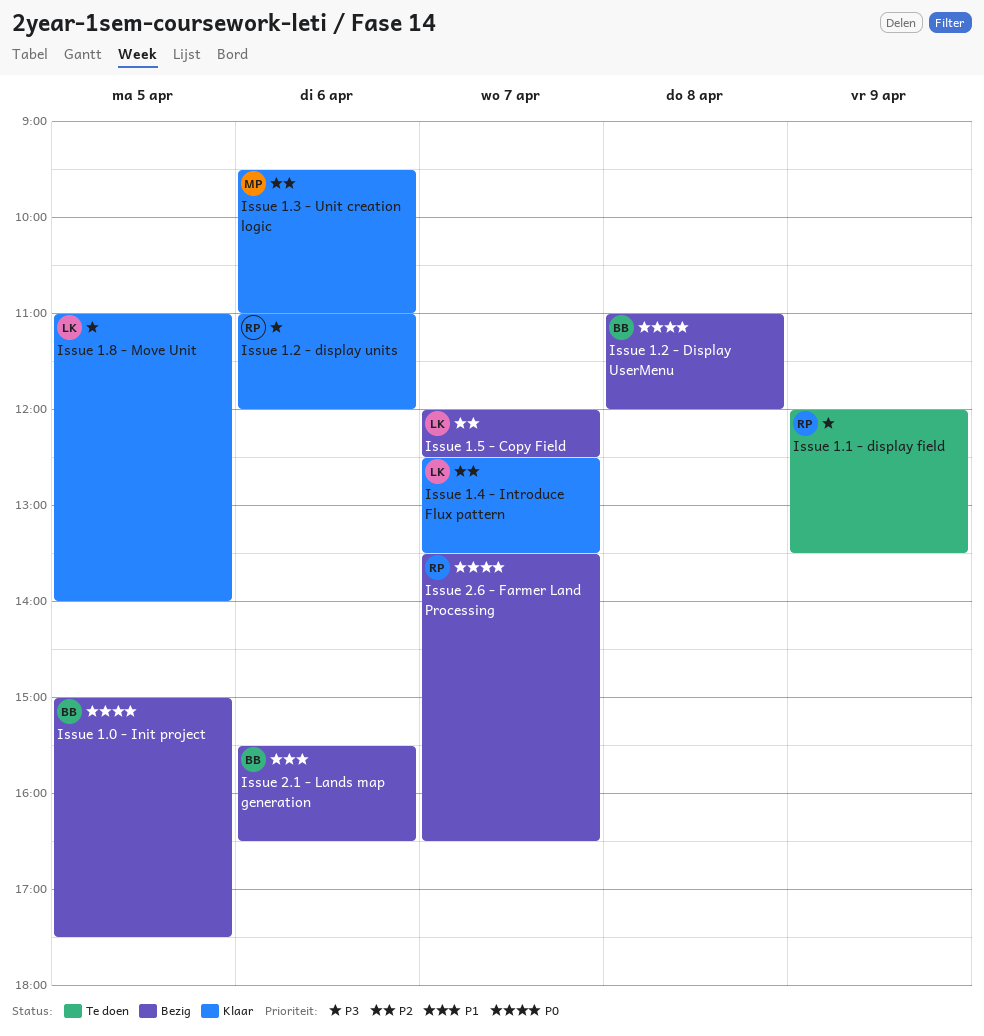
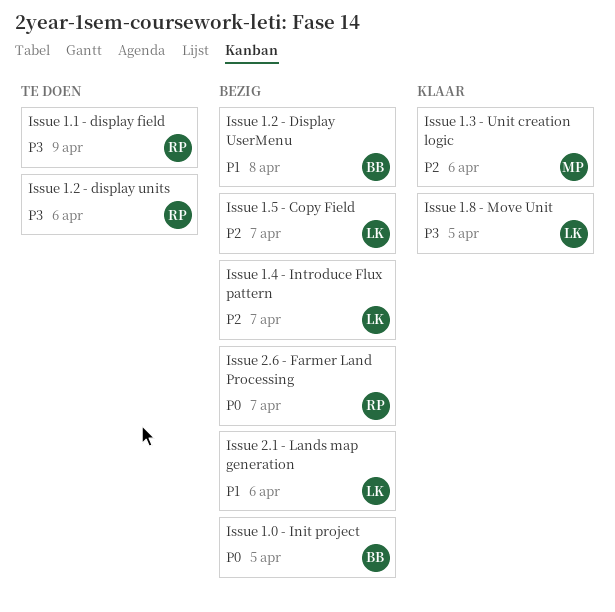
Issue 1.2 - display units, status: Klaar -> Te doen
Issue 1.2 - Display UserMenu, priority: P0 -> P1
Issue 1.4 - Introduce Flux pattern, status: Klaar -> Bezig
Issue 2.1 - Lands map generation, owner: BB -> LK

